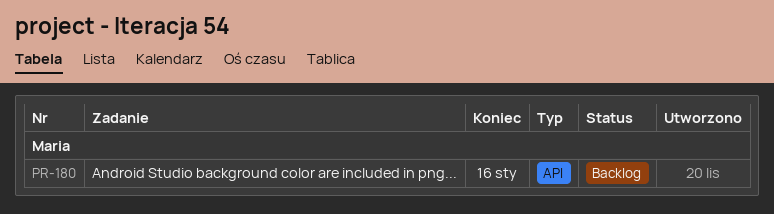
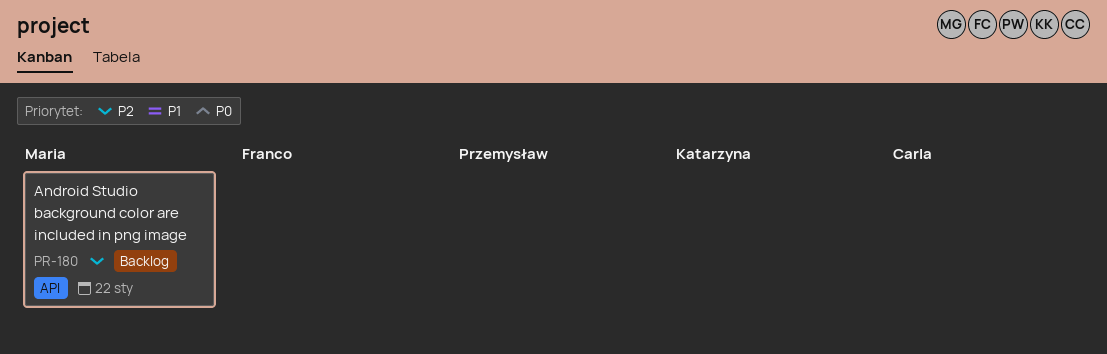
PR-180, due: Jan 16 -> Jan 22

